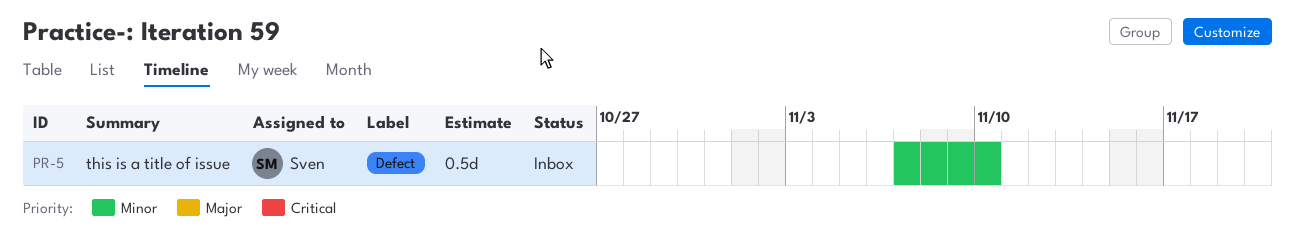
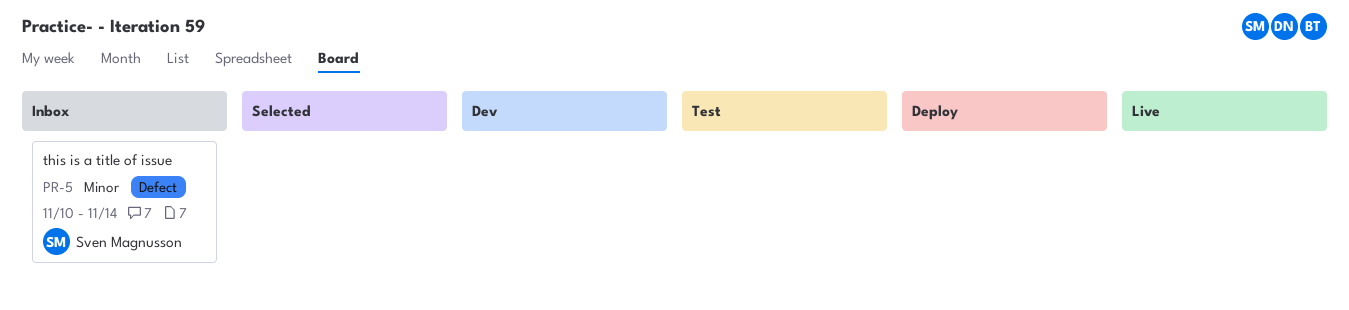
PR-5, start: Nov 7 -> Nov 10
PR-5, due: Nov 10 -> Nov 14

